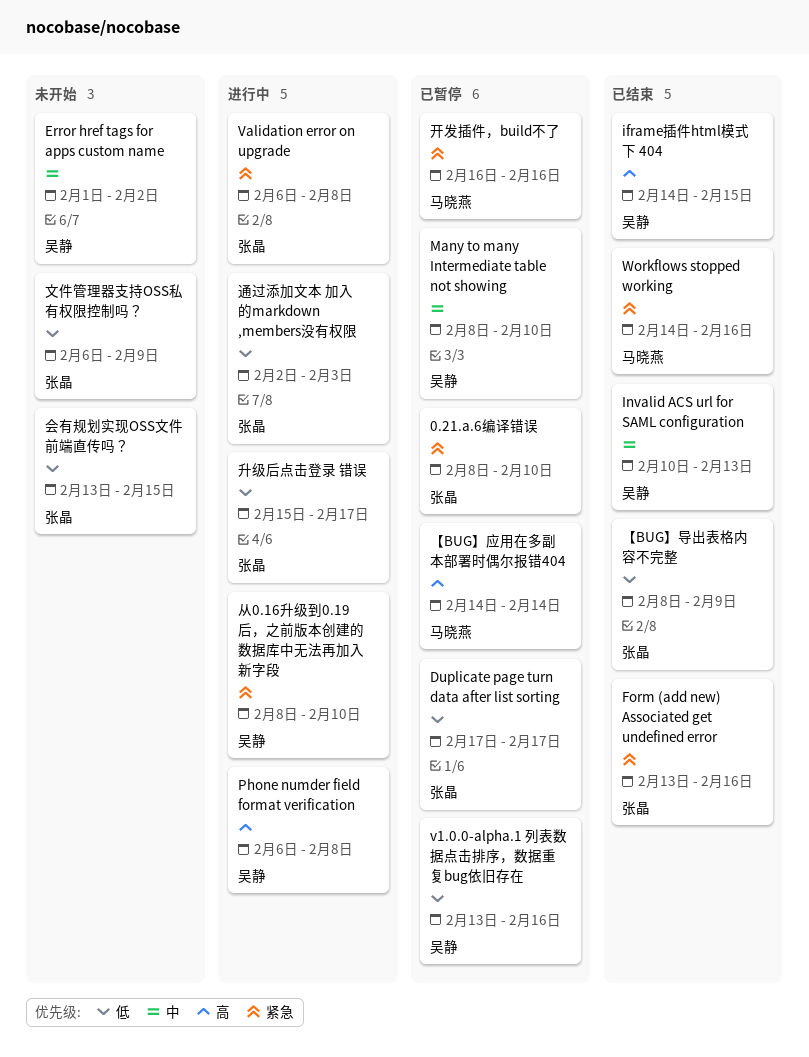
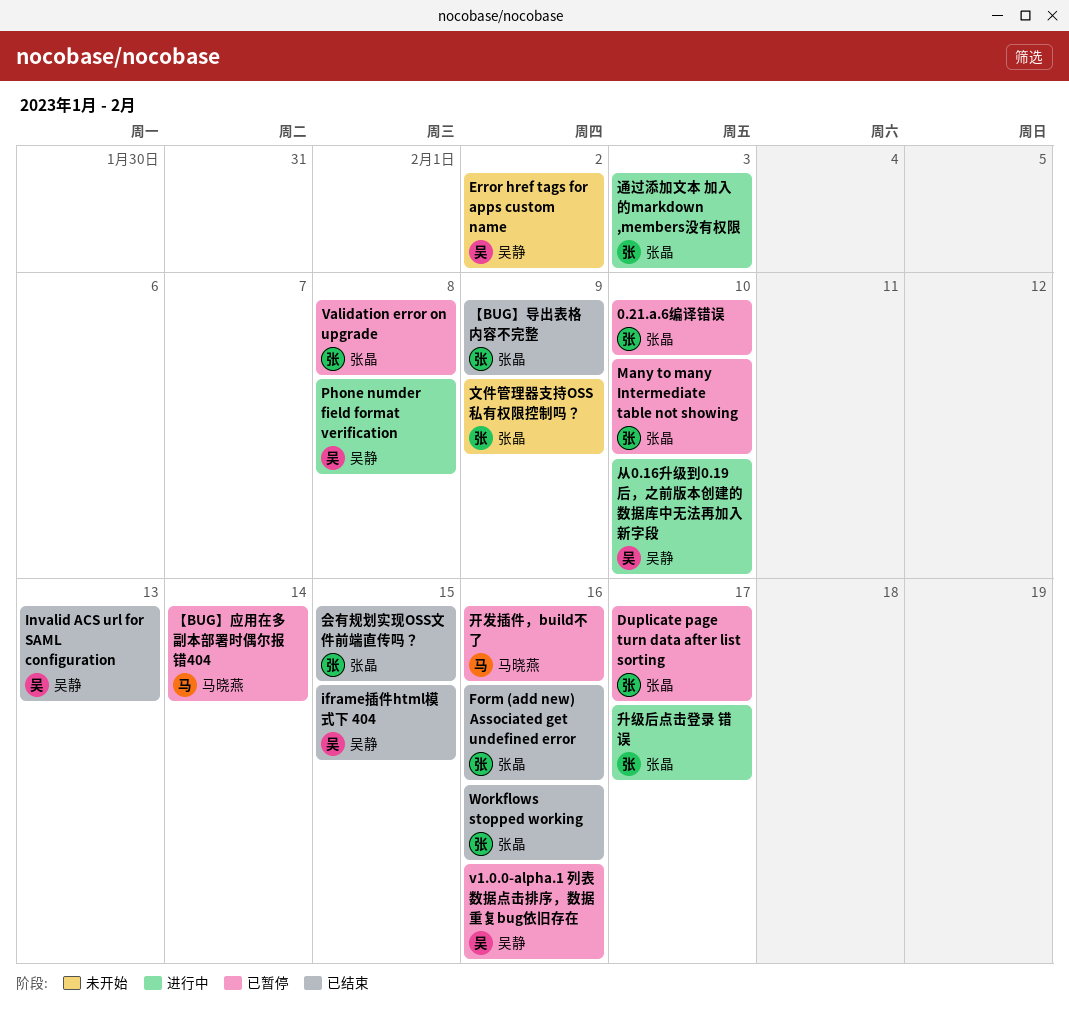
Many to many Intermediate table not showing, owner: 吴静 -> 张晶
Validation error on upgrade, status: 进行中 -> 已暂停
Workflows stopped working, owner: 马晓燕 -> 张晶
会有规划实现OSS文件前端直传吗？, status: 未开始 -> 已结束

